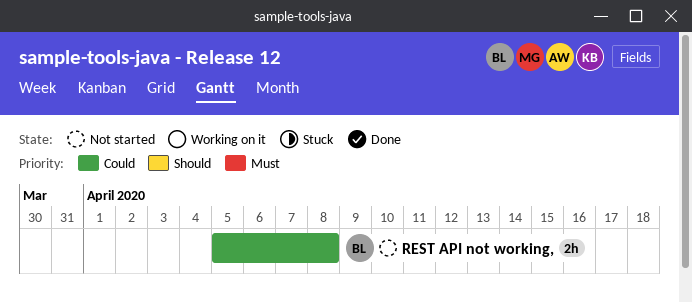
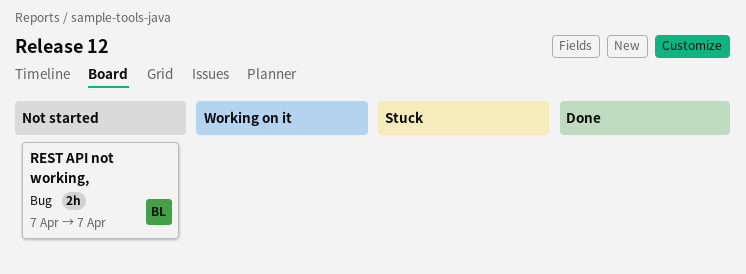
REST API not working,, start: Apr 5 -> Apr 7
REST API not working,, due: Apr 8 -> Apr 7

